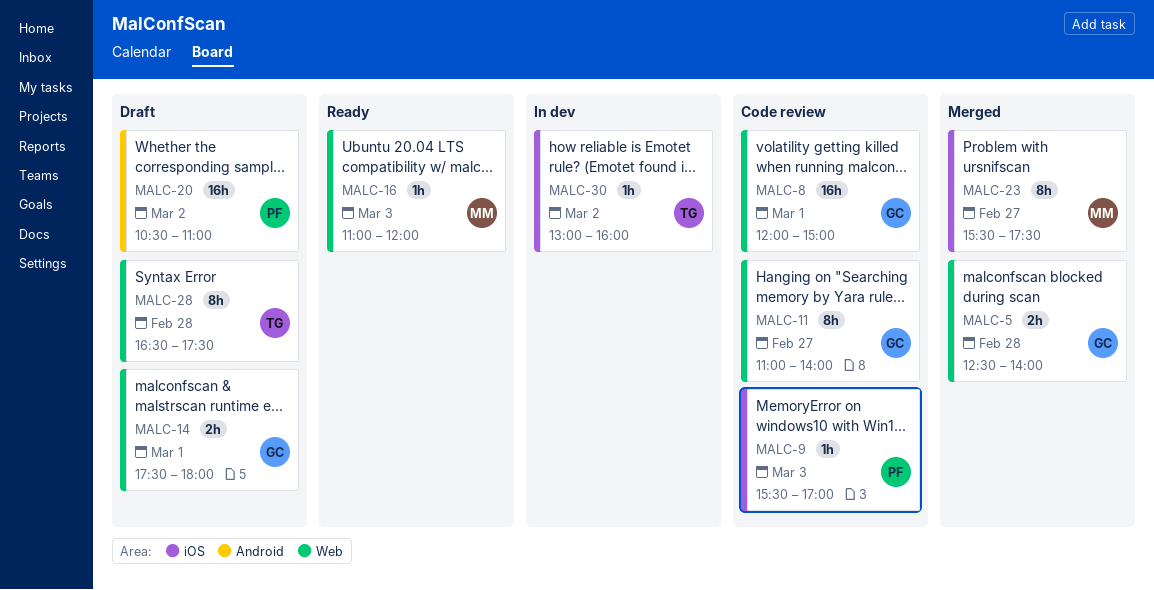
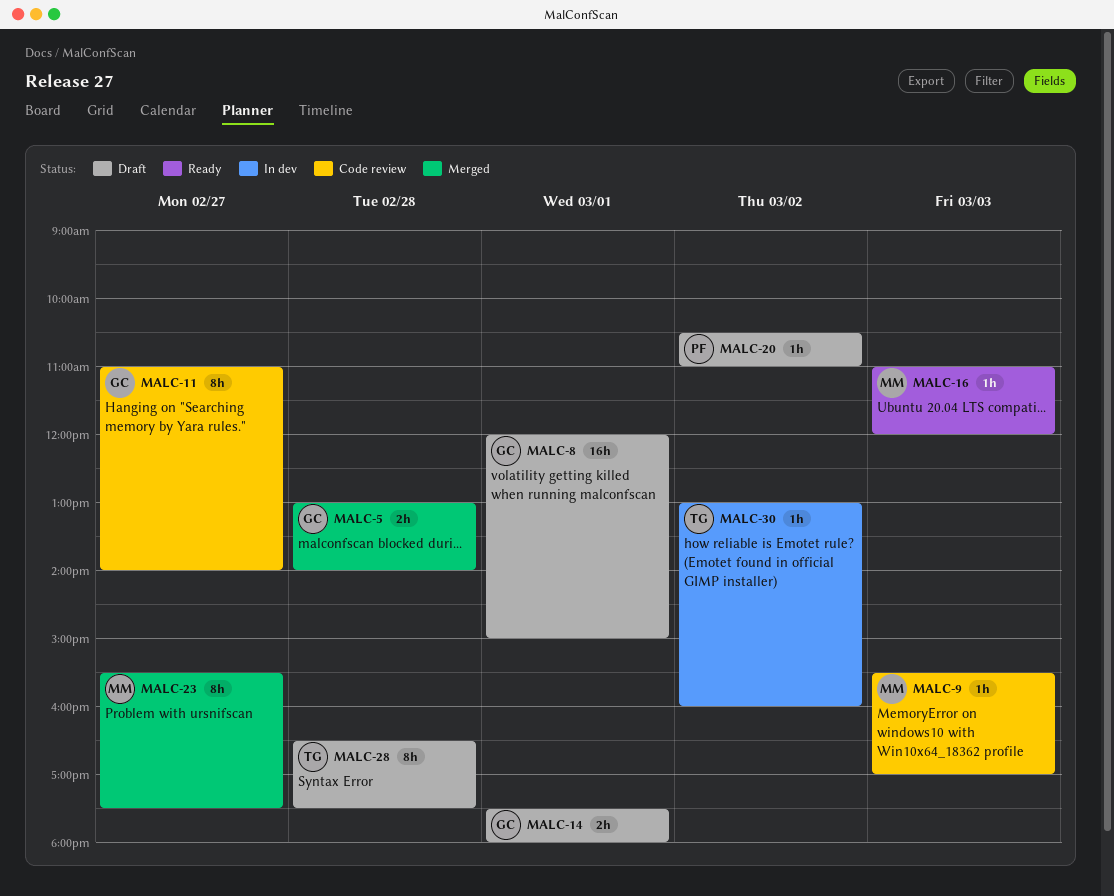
MALC-5, begins: 12:30 -> 13:00
MALC-8, status: Code review -> Draft
MALC-9, owner: PF -> MM
MALC-20, estimate: 16h -> 1h

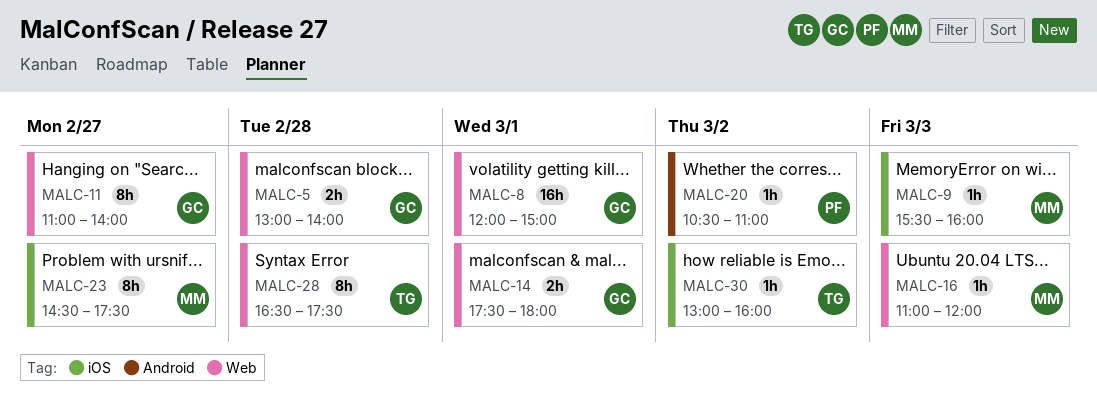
MALC-9, ends: 17:00 -> 16:00
MALC-23, begins: 15:30 -> 14:30

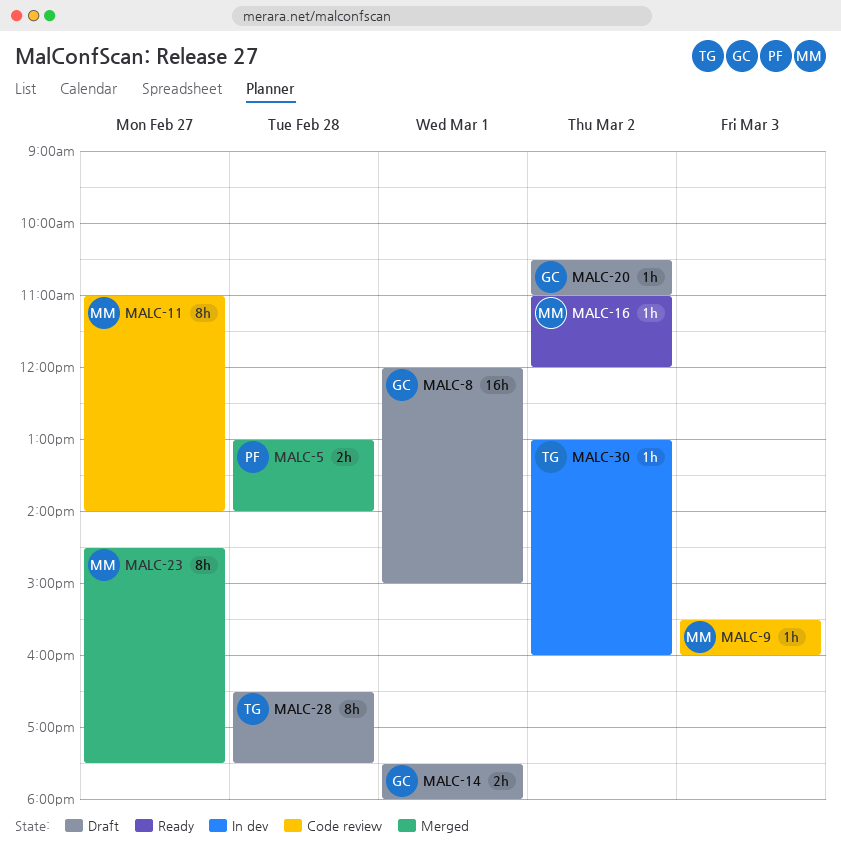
MALC-5, owner: GC -> PF
MALC-11, owner: GC -> MM
MALC-16, day: Mar 3 -> Mar 2
MALC-20, owner: PF -> GC

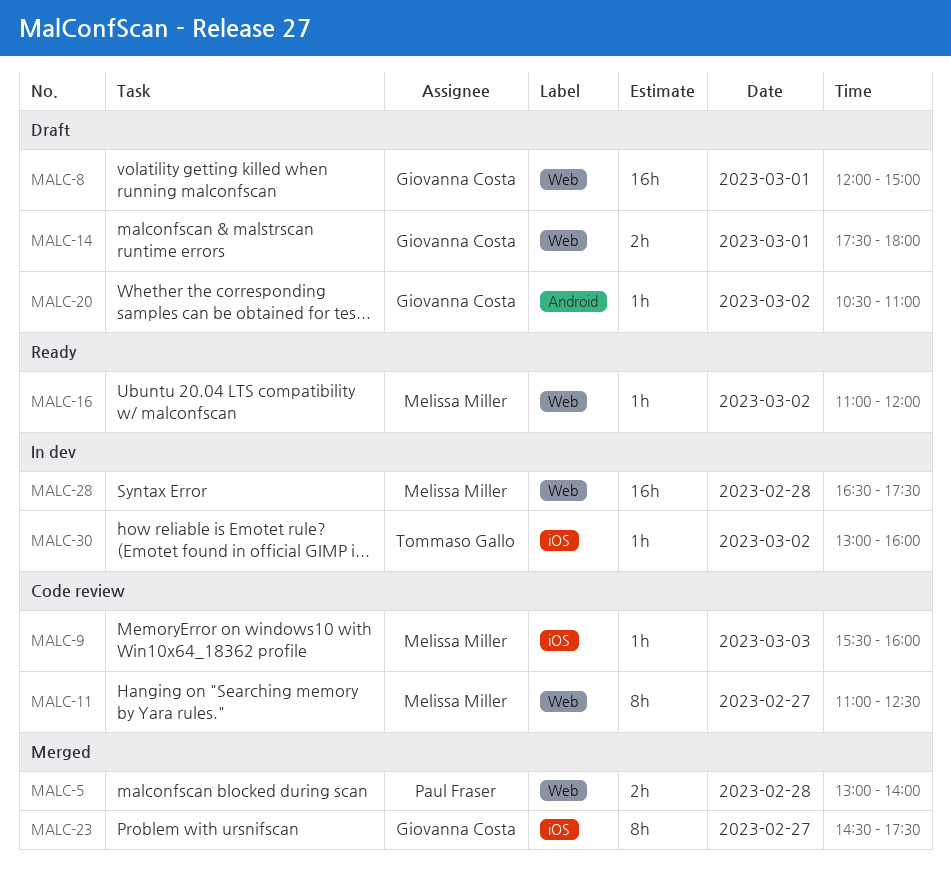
MALC-11, ends: 14:00 -> 12:30
MALC-23, owner: Melissa Miller -> Giovanna Costa
MALC-28, status: Draft -> In dev
MALC-28, owner: Tommaso Gallo -> Melissa Miller
MALC-28, estimate: 8h -> 16h

